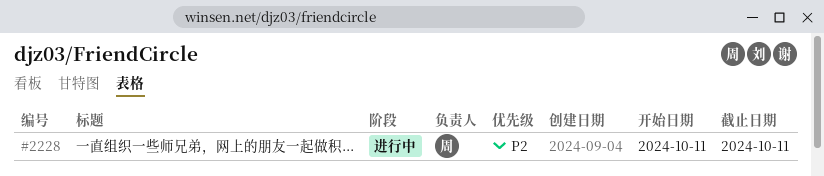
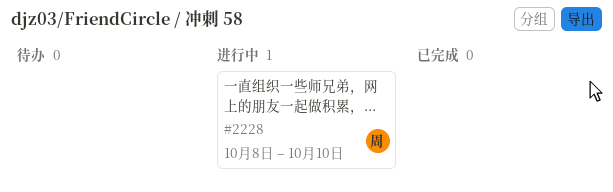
#2228, start: Oct 11 -> Oct 8
#2228, due: Oct 11 -> Oct 10

